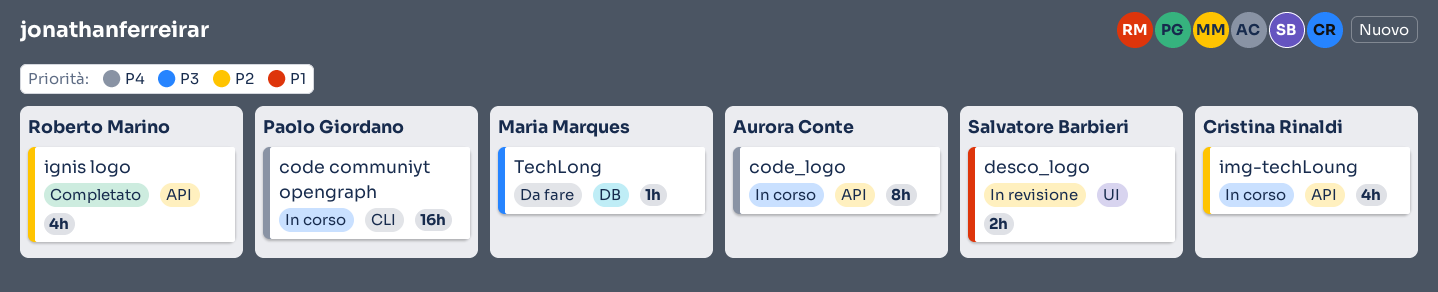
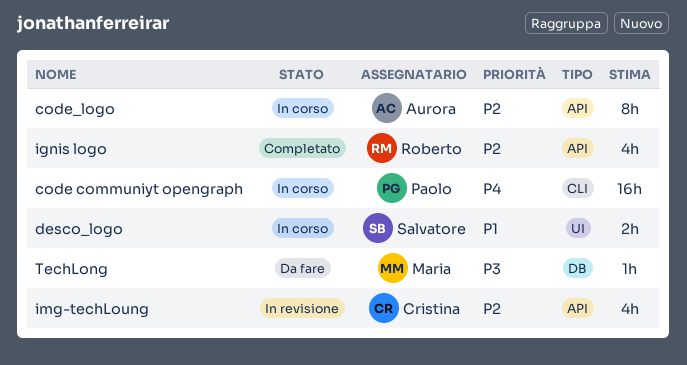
code_logo, priority: P4 -> P2
desco_logo, status: In revisione -> In corso
img-techLoung, status: In corso -> In revisione

